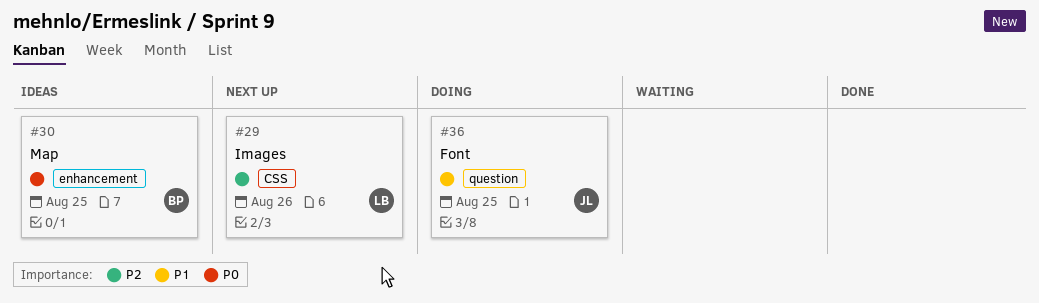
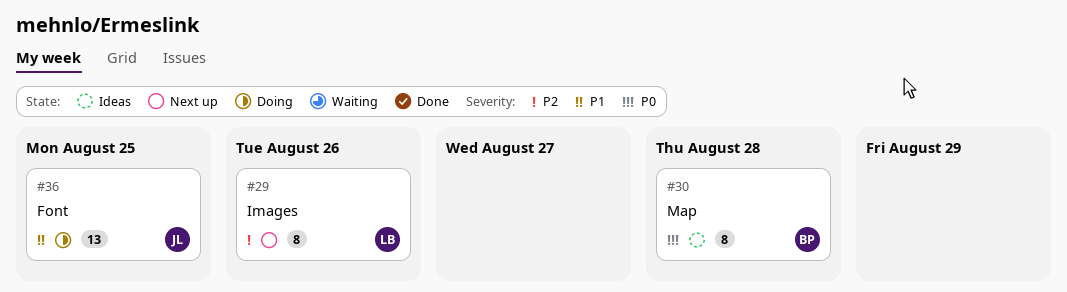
#30, due: Aug 25 -> Aug 28

